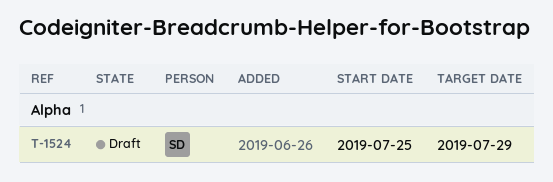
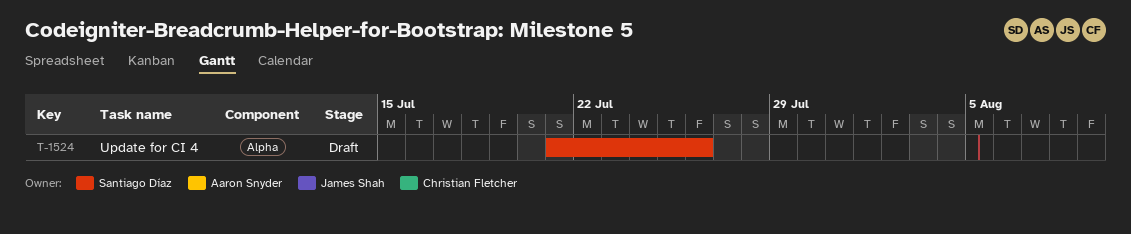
T-1524, start: Jul 25 -> Jul 21
T-1524, due: Jul 29 -> Jul 26

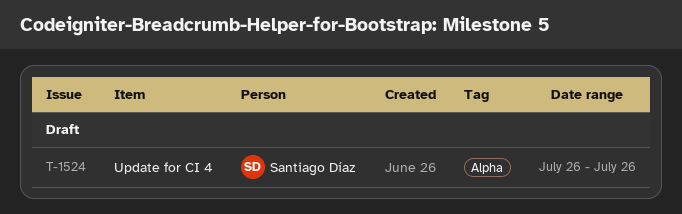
T-1524, start: Jul 21 -> Jul 26

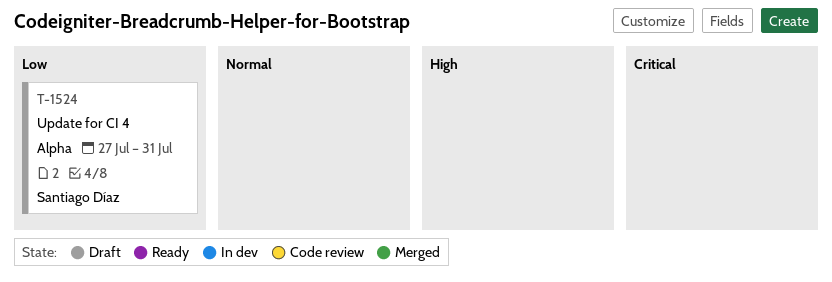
T-1524, start: Jul 26 -> Jul 27
T-1524, due: Jul 26 -> Jul 31

